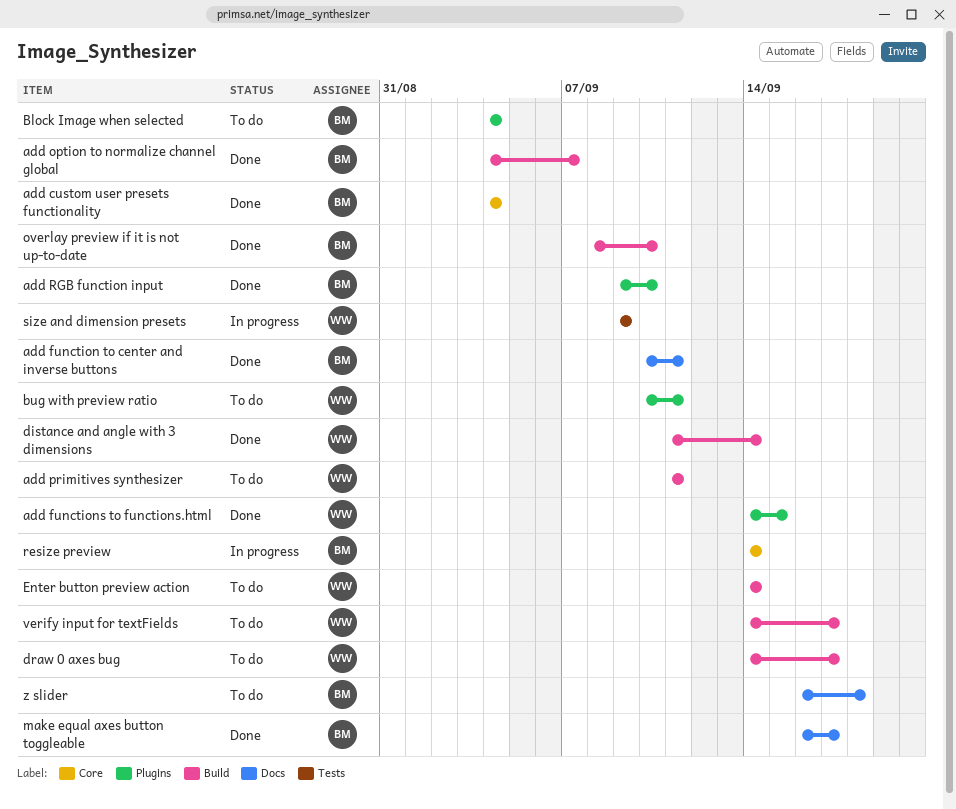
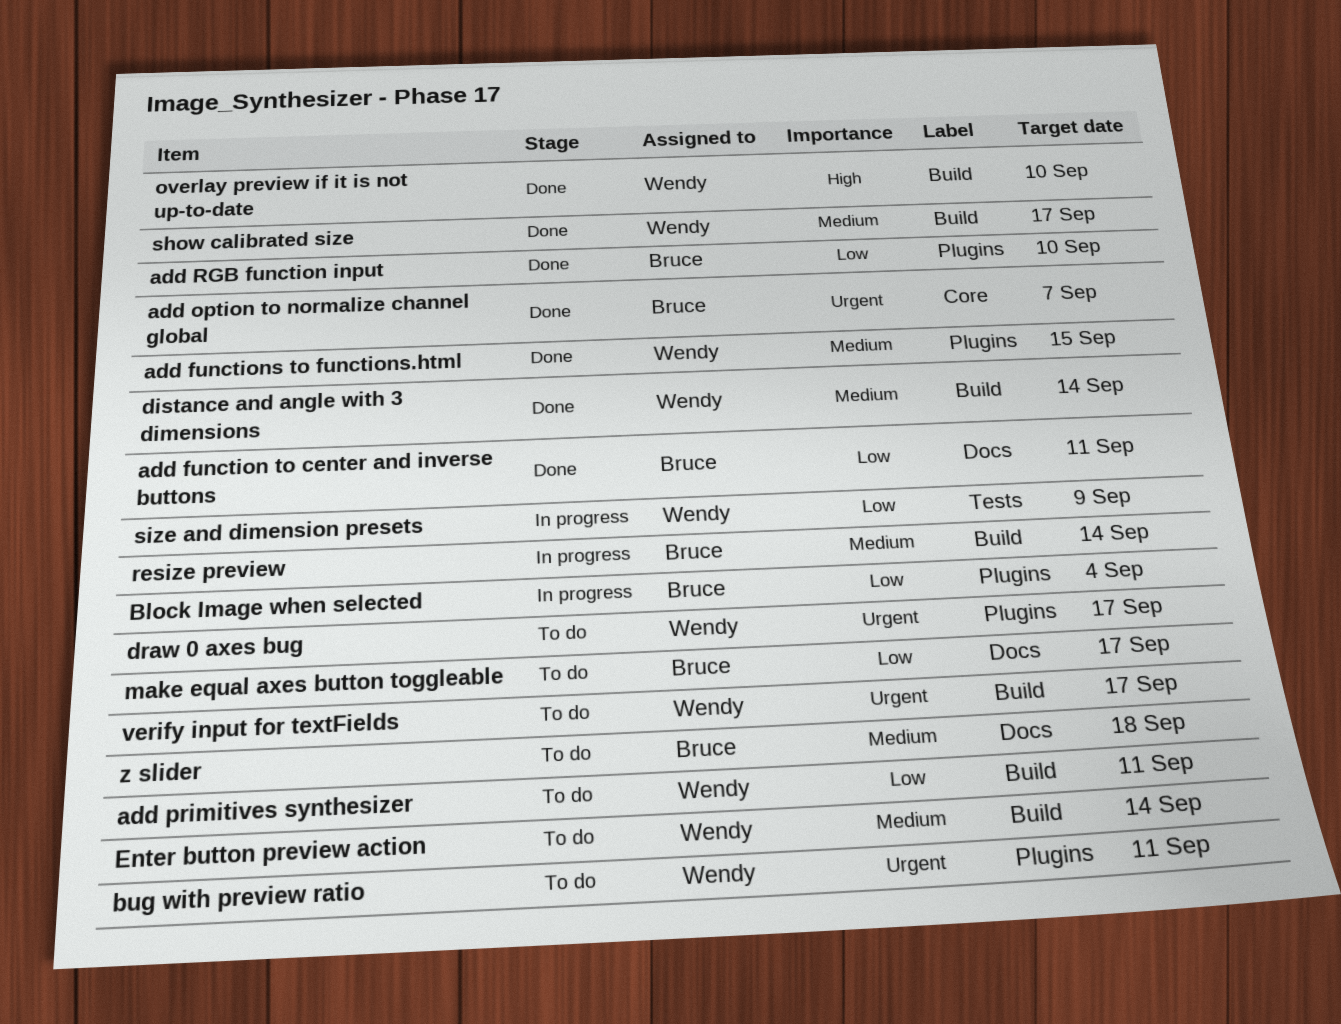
add custom user presets functionality: present -> none
add option to normalize channel global, label: Build -> Core
Block Image when selected, status: To do -> In progress
draw 0 axes bug, label: Build -> Plugins
make equal axes button toggleable, status: Done -> To do
overlay preview if it is not up-to-date, owner: Bruce -> Wendy
resize preview, label: Core -> Build
show calibrated size: none -> present

